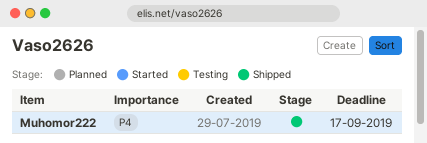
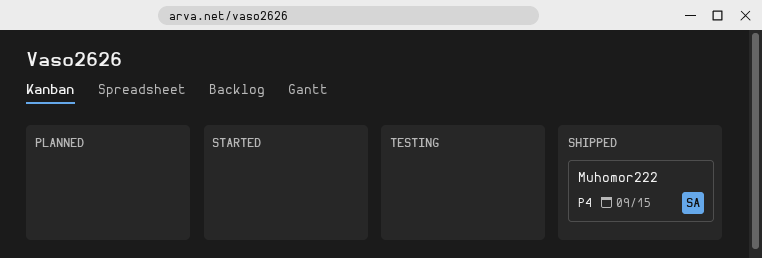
Muhomor222, due: Sep 17 -> Sep 15

